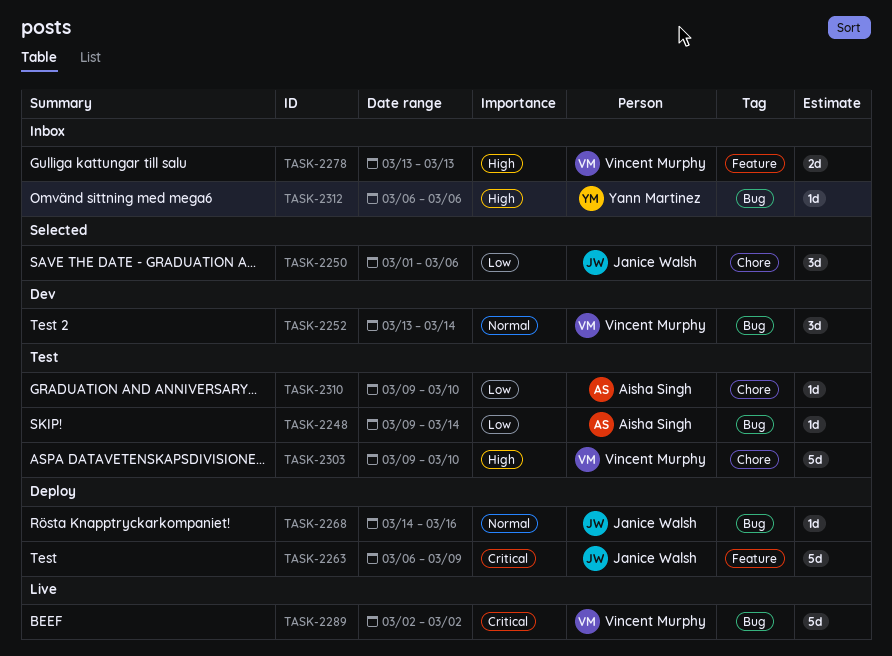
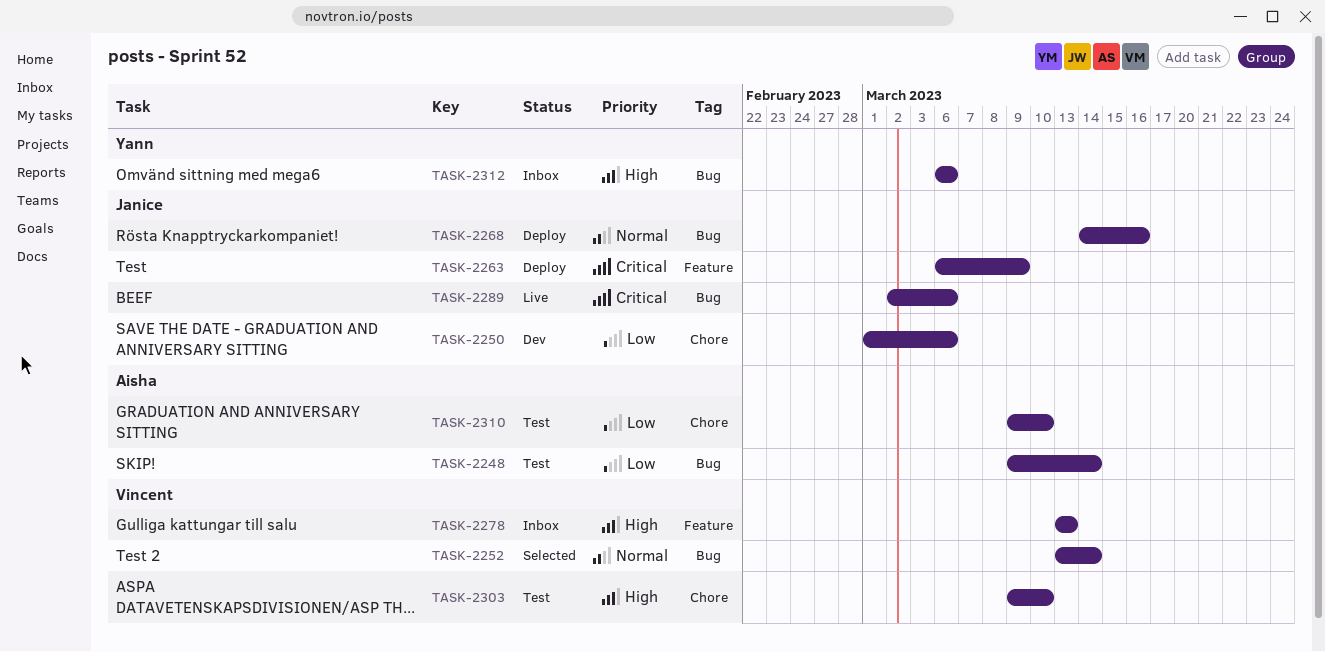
TASK-2250, status: Selected -> Dev
TASK-2252, status: Dev -> Selected
TASK-2289, owner: Vincent Murphy -> Janice Walsh
TASK-2289, due: Mar 2 -> Mar 6

